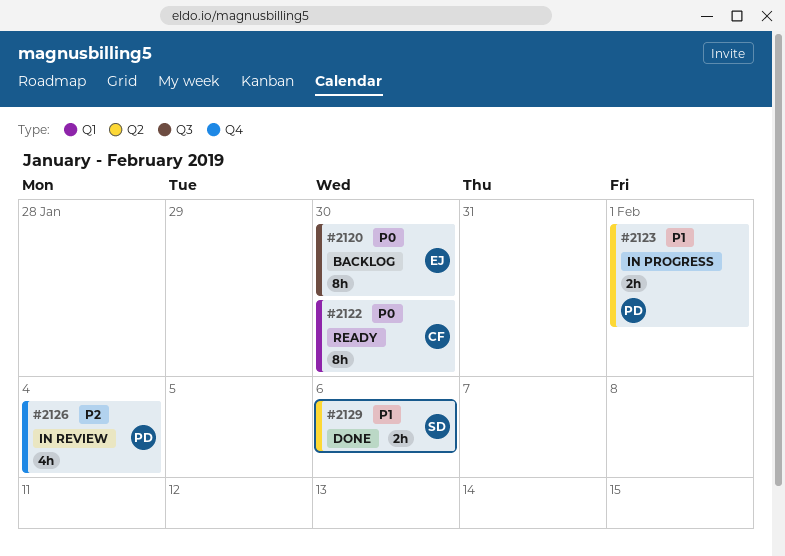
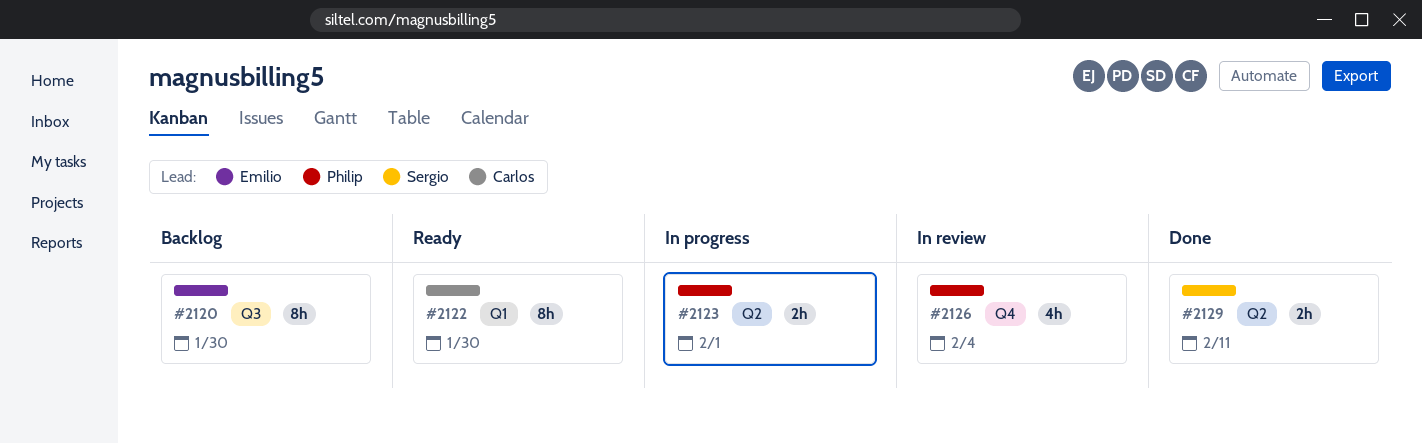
#2129, due: Feb 6 -> Feb 11

